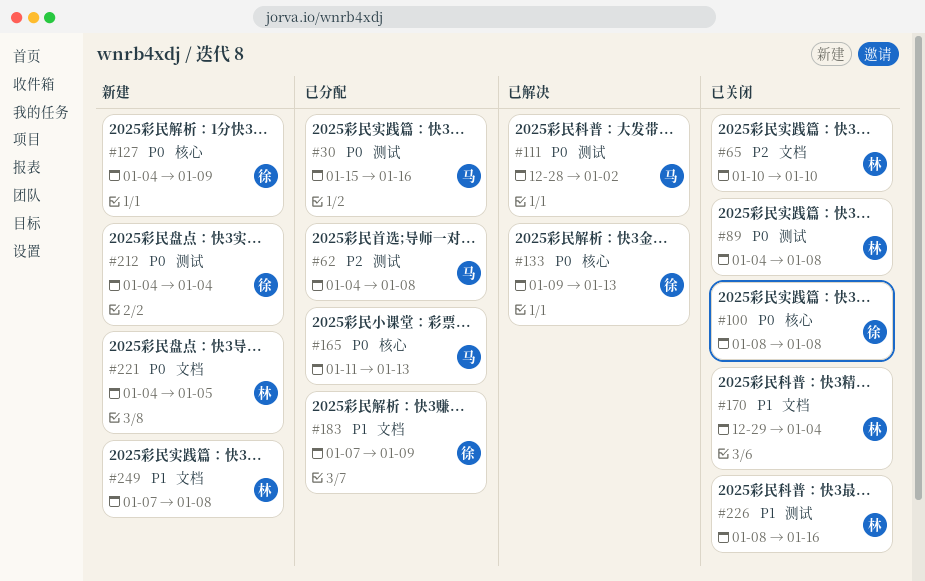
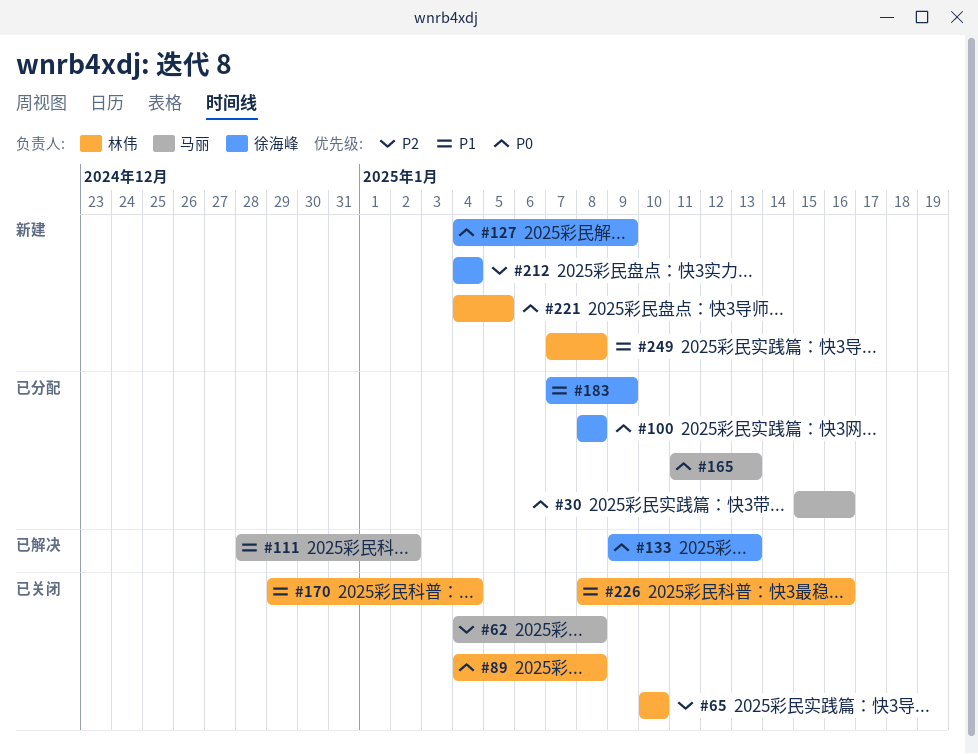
#62, status: 已分配 -> 已关闭
#100, status: 已关闭 -> 已分配
#111, priority: P0 -> P1
#212, priority: P0 -> P2

